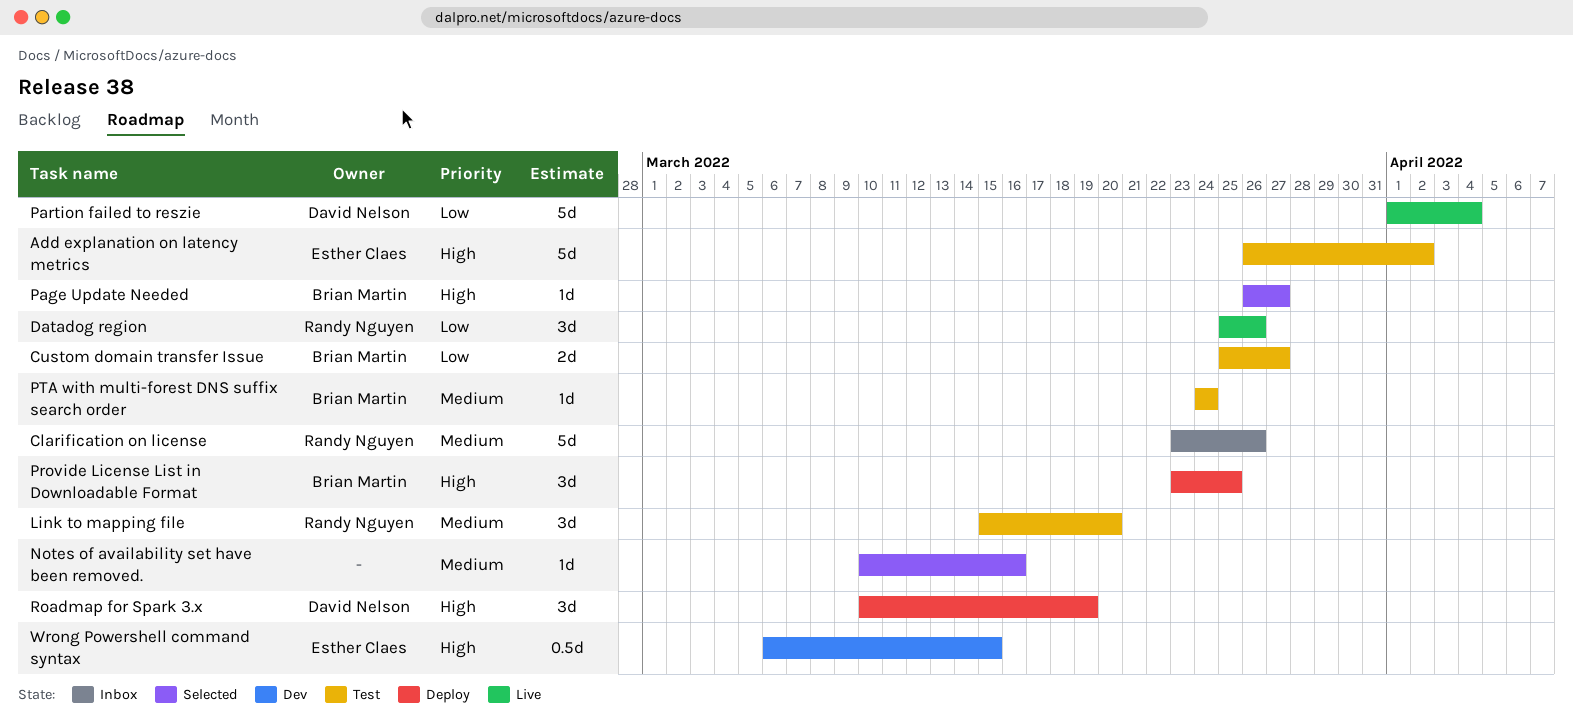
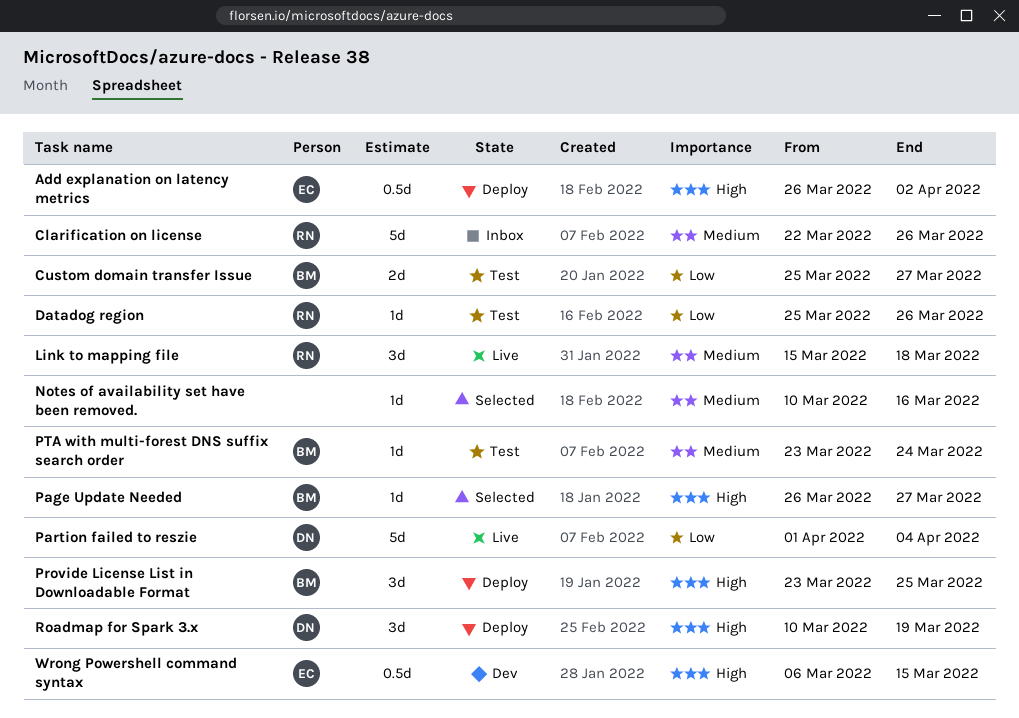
Add explanation on latency metrics, status: Test -> Deploy
Add explanation on latency metrics, estimate: 5d -> 0.5d
Clarification on license, start: Mar 23 -> Mar 22
Datadog region, status: Live -> Test
Datadog region, estimate: 3d -> 1d
Link to mapping file, status: Test -> Live
Link to mapping file, due: Mar 20 -> Mar 18
PTA with multi-forest DNS suffix search order, start: Mar 24 -> Mar 23

